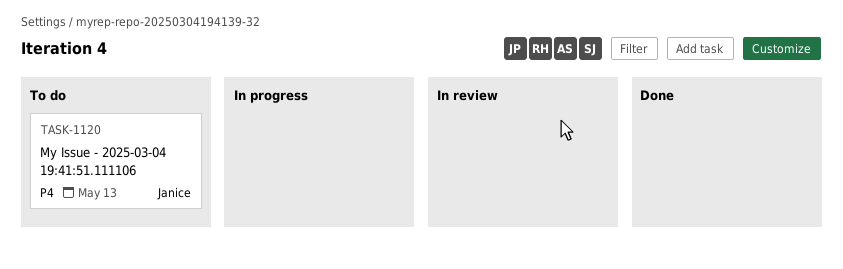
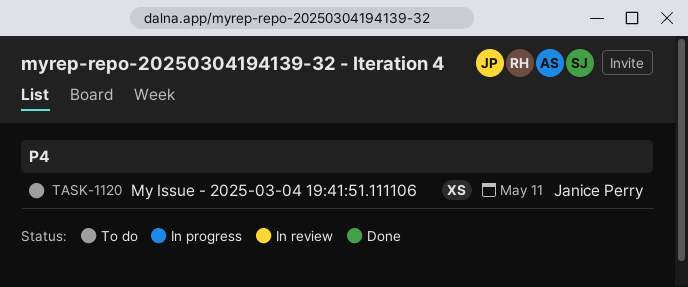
TASK-1120, due: May 13 -> May 11

